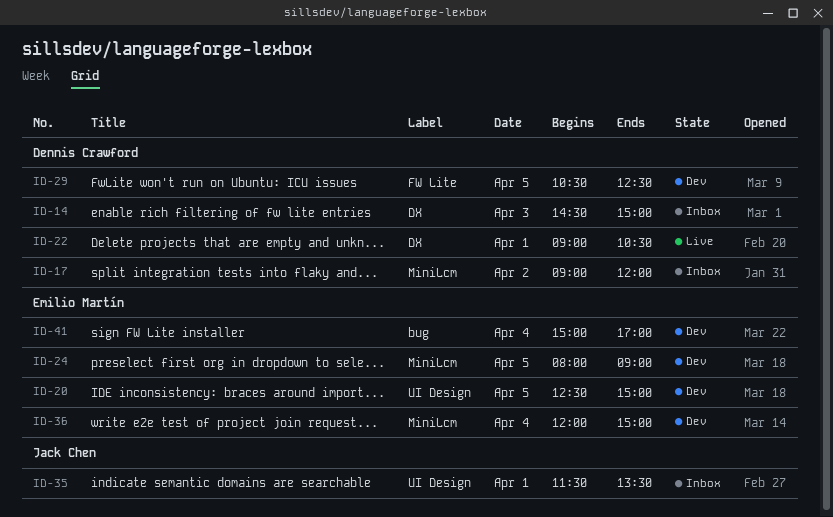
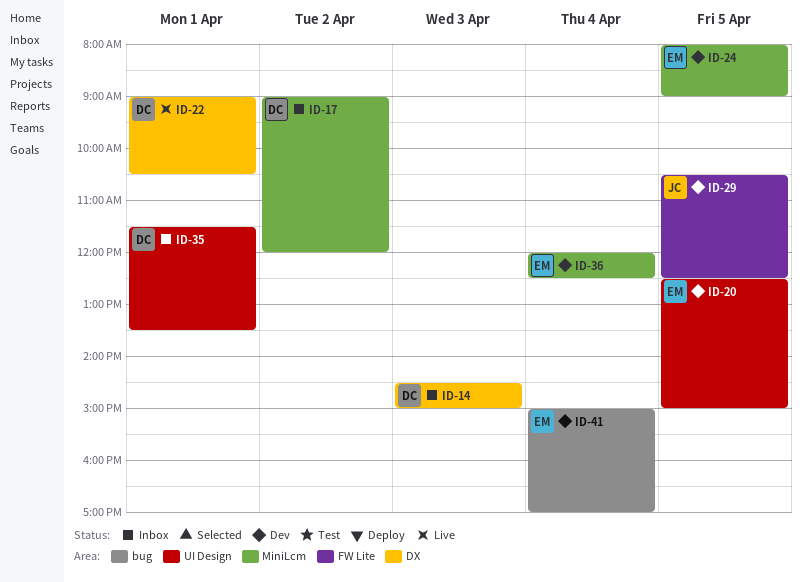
ID-29, owner: Dennis Crawford -> Jack Chen
ID-35, owner: Jack Chen -> Dennis Crawford
ID-36, ends: 15:00 -> 12:30

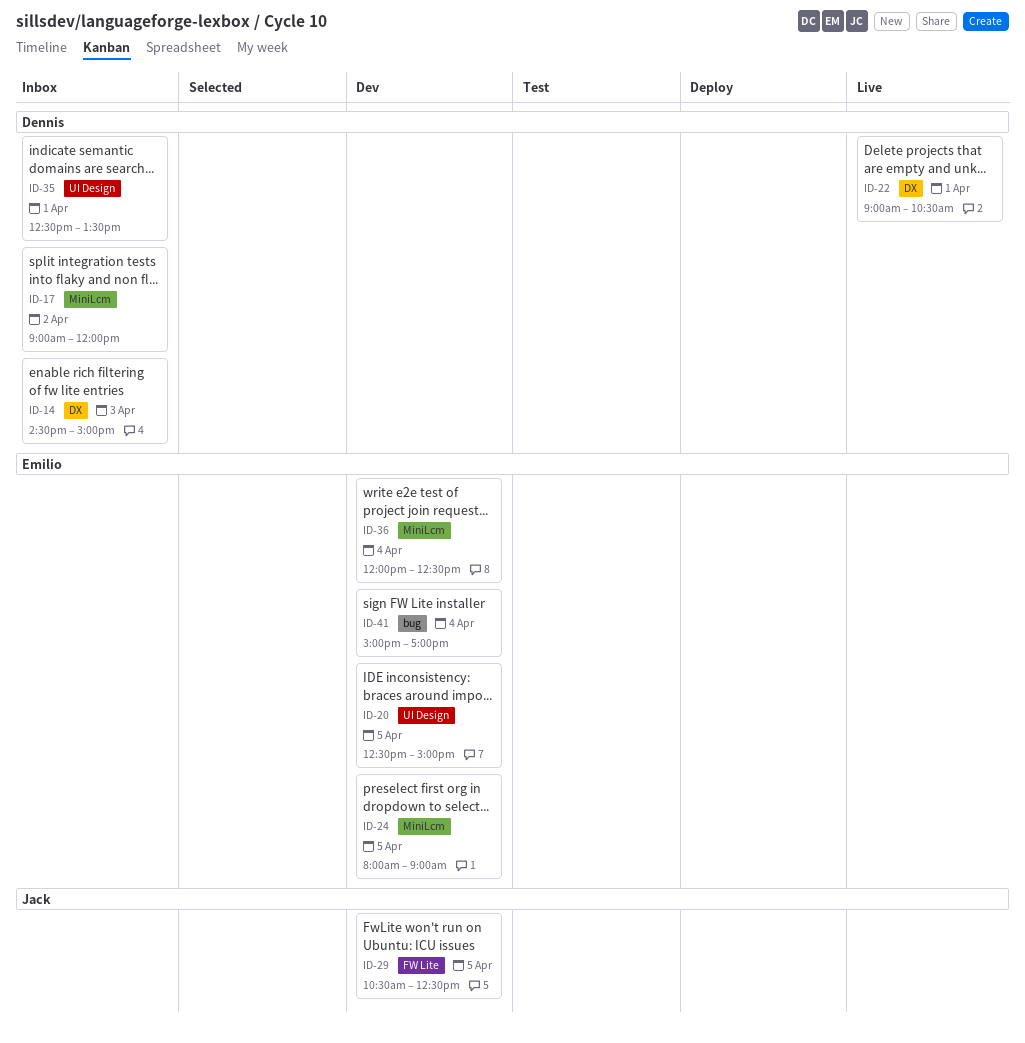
ID-35, begins: 11:30 -> 12:30

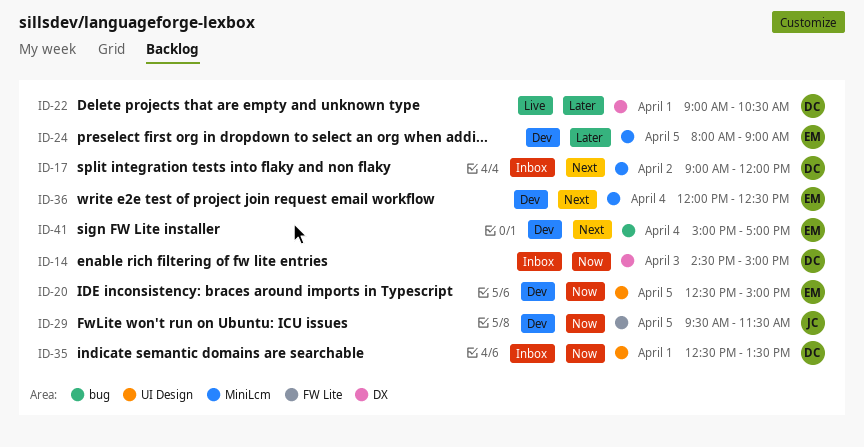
ID-29, begins: 10:30 -> 09:30
ID-29, ends: 12:30 -> 11:30

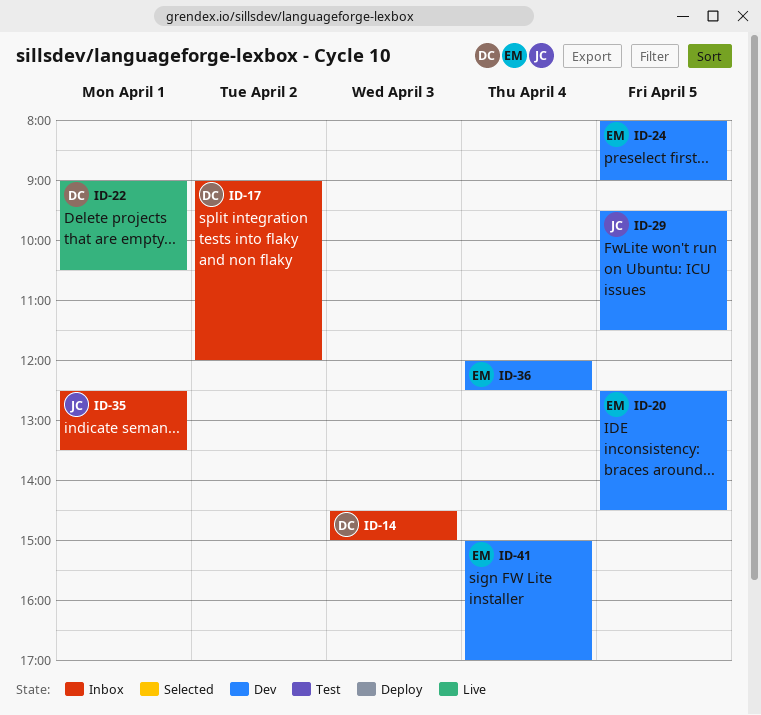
ID-20, ends: 15:00 -> 14:30
ID-35, owner: DC -> JC

